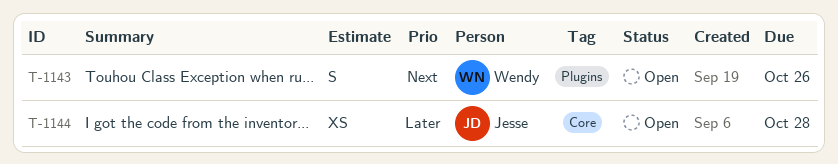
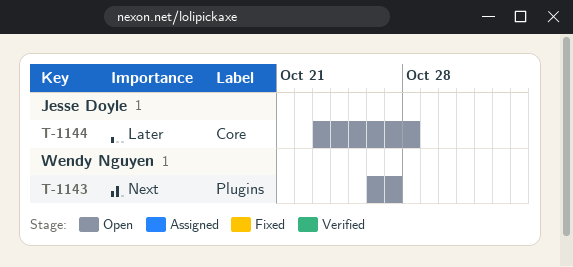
T-1143, due: Oct 26 -> Oct 27

